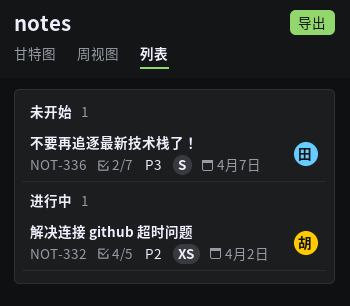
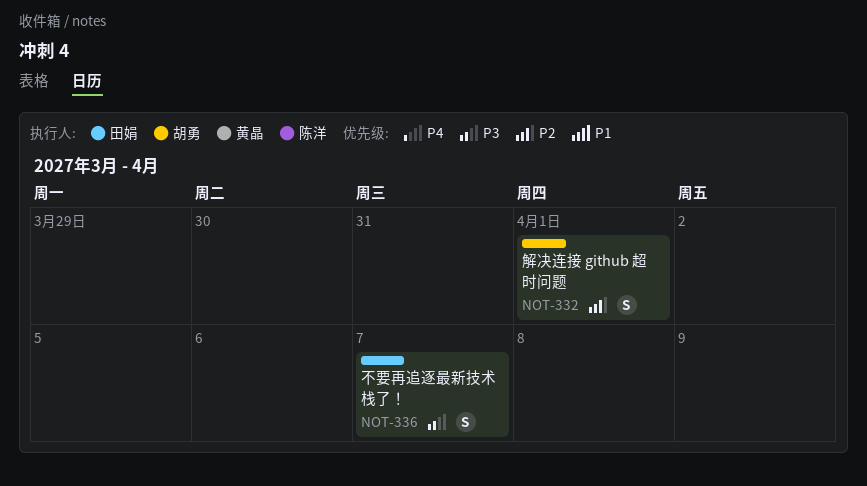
NOT-332, estimate: XS -> S
NOT-332, due: Apr 2 -> Apr 1

